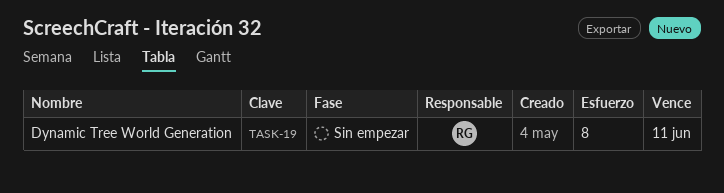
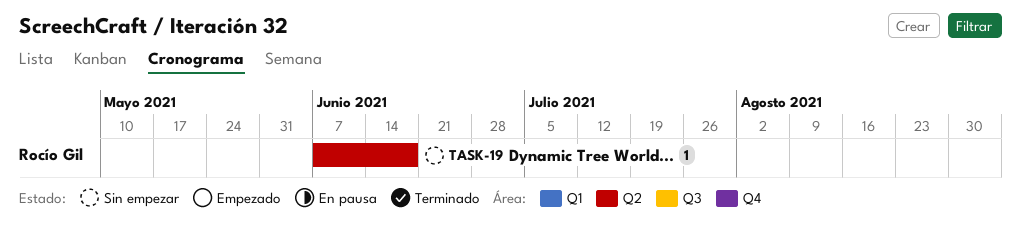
TASK-19, estimate: 8 -> 1
TASK-19, due: Jun 11 -> Jun 18

